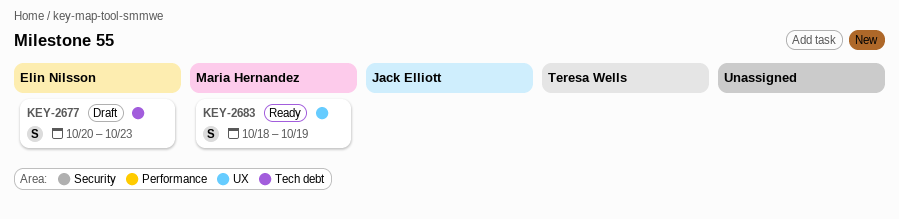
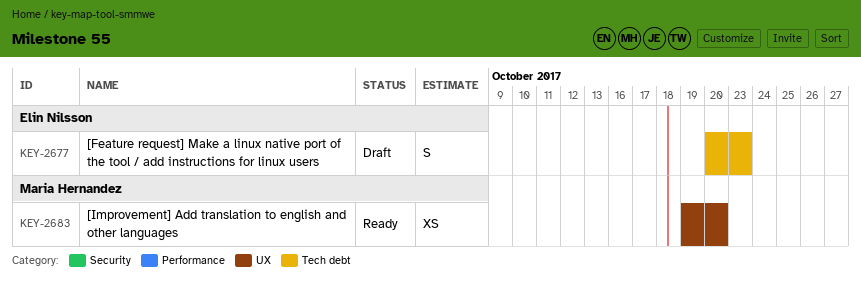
KEY-2683, estimate: S -> XS
KEY-2683, start: Oct 18 -> Oct 19
KEY-2683, due: Oct 19 -> Oct 20

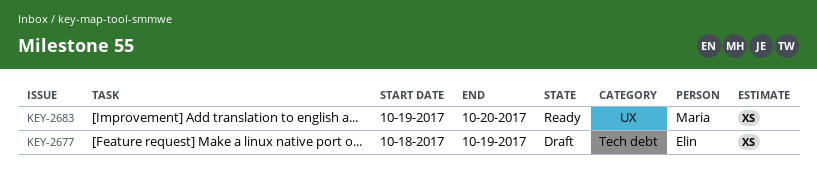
KEY-2677, estimate: S -> XS
KEY-2677, start: Oct 20 -> Oct 18
KEY-2677, due: Oct 23 -> Oct 19

